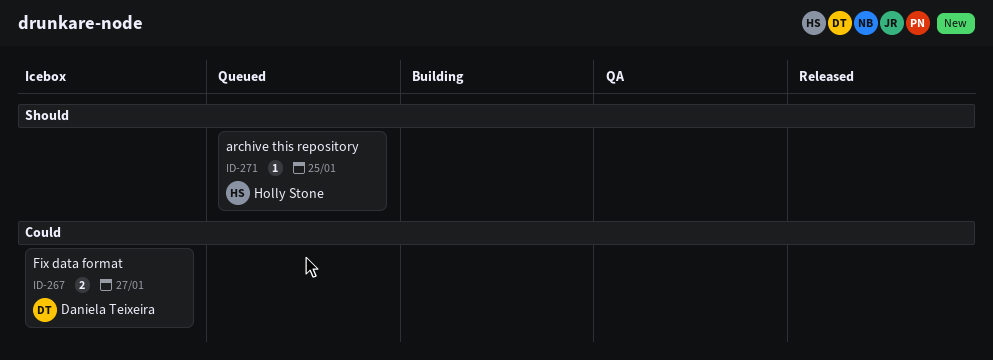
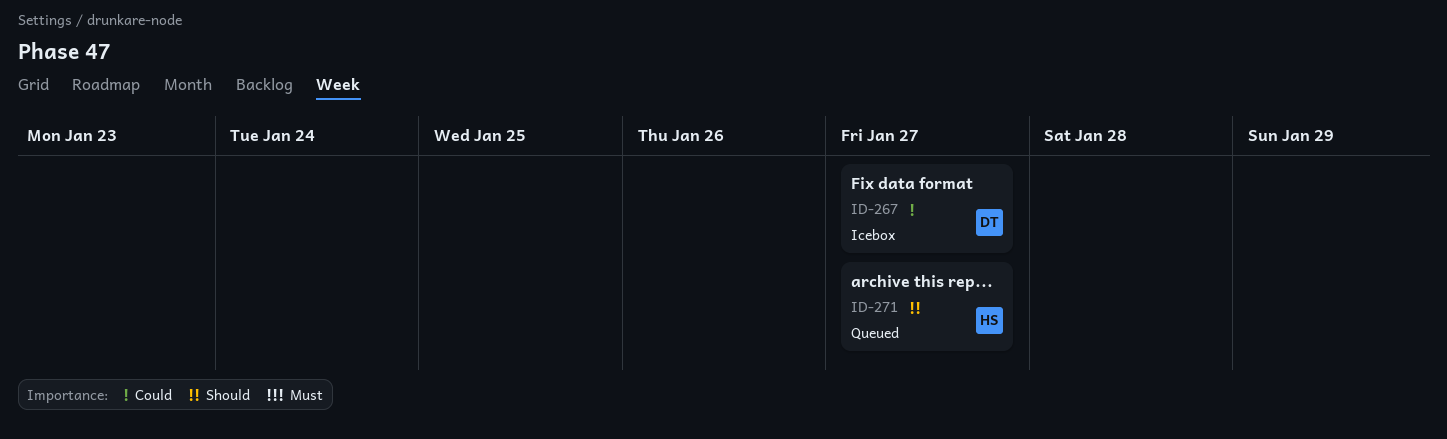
ID-271, due: Jan 25 -> Jan 27

